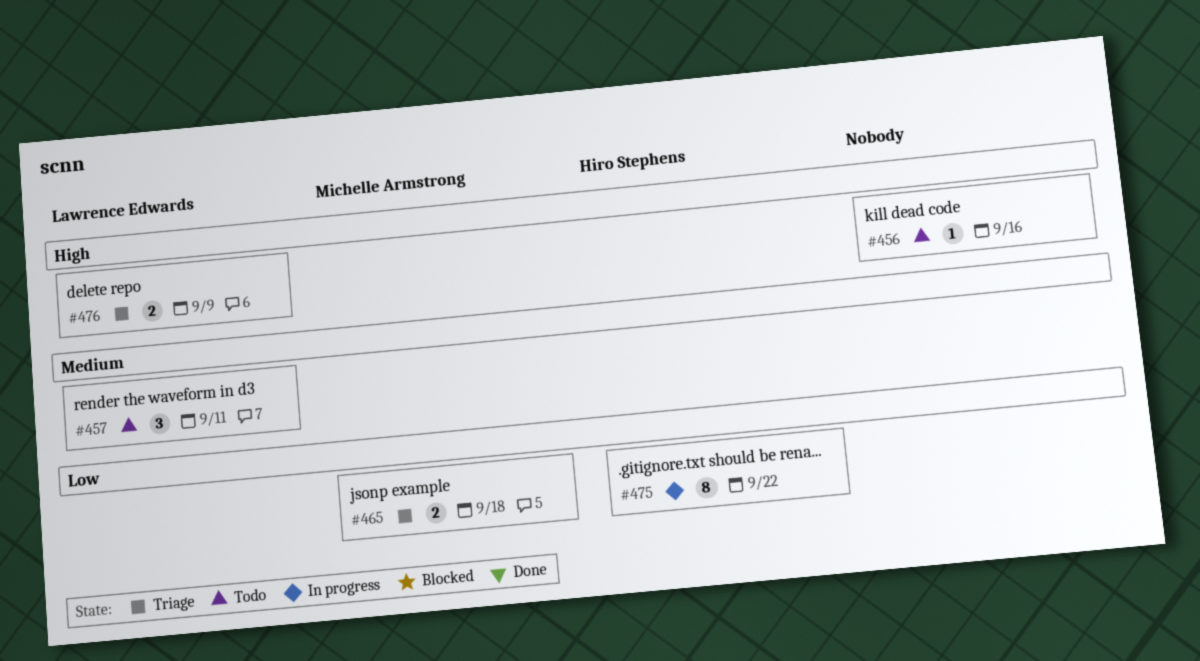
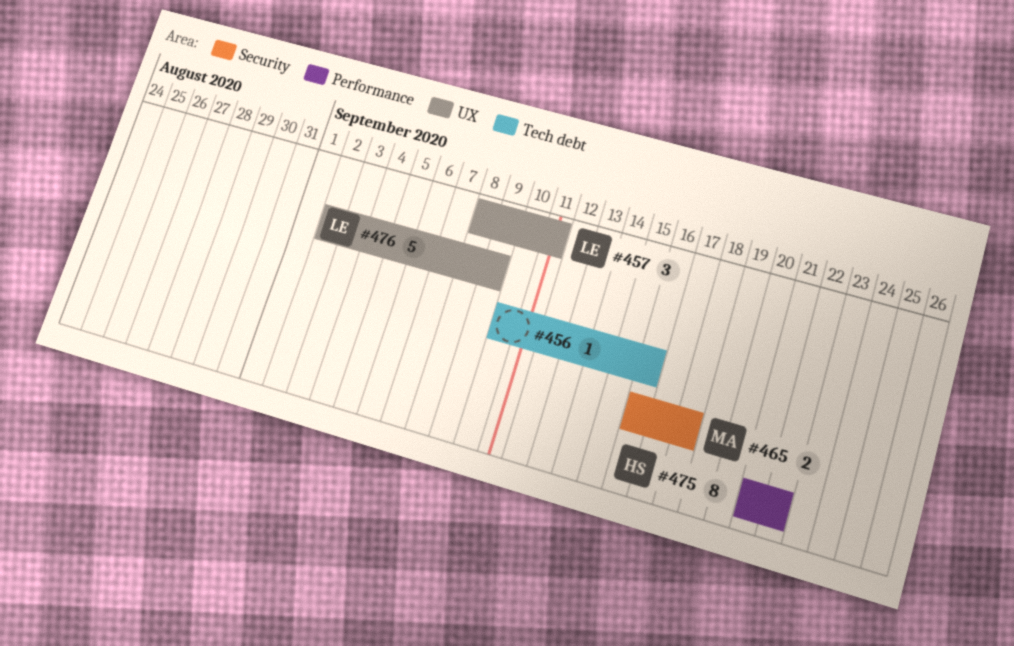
#476, estimate: 2 -> 5

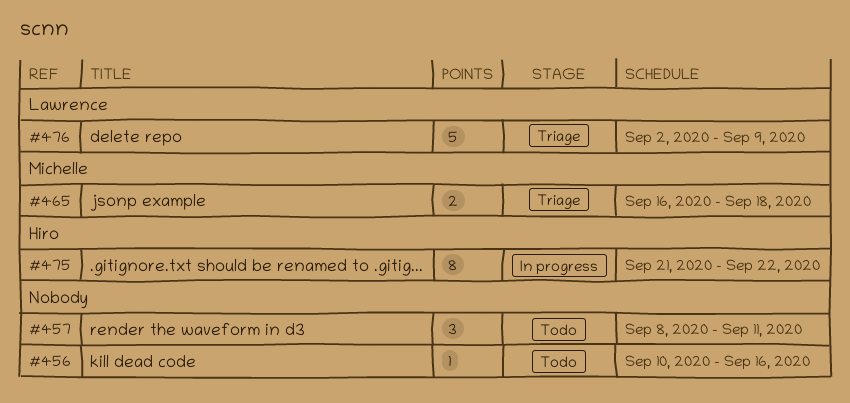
#457, owner: Lawrence -> none

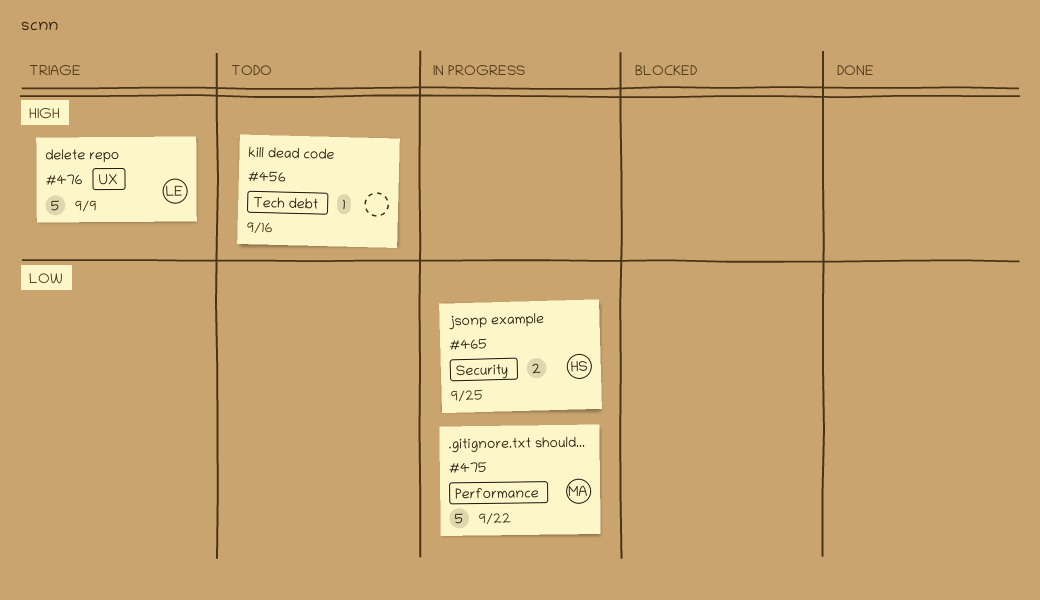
#457: present -> none
#465, status: Triage -> In progress
#465, owner: Michelle -> Hiro
#465, due: Sep 18 -> Sep 25
#475, owner: Hiro -> Michelle
#475, estimate: 8 -> 5

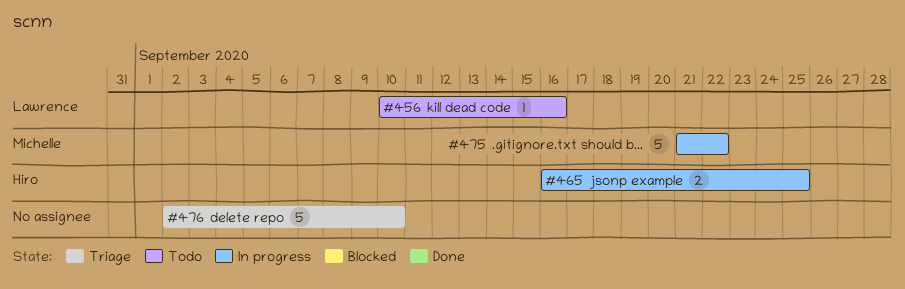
#456, owner: none -> Lawrence
#476, owner: Lawrence -> none
#476, due: Sep 9 -> Sep 10

